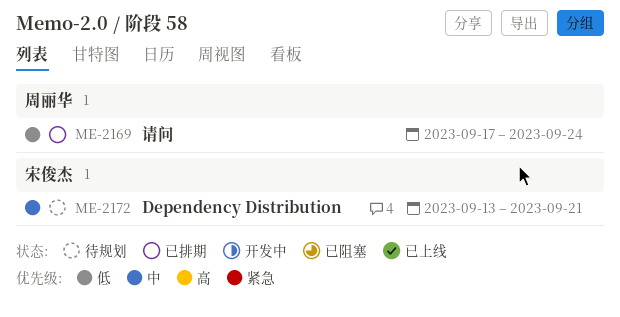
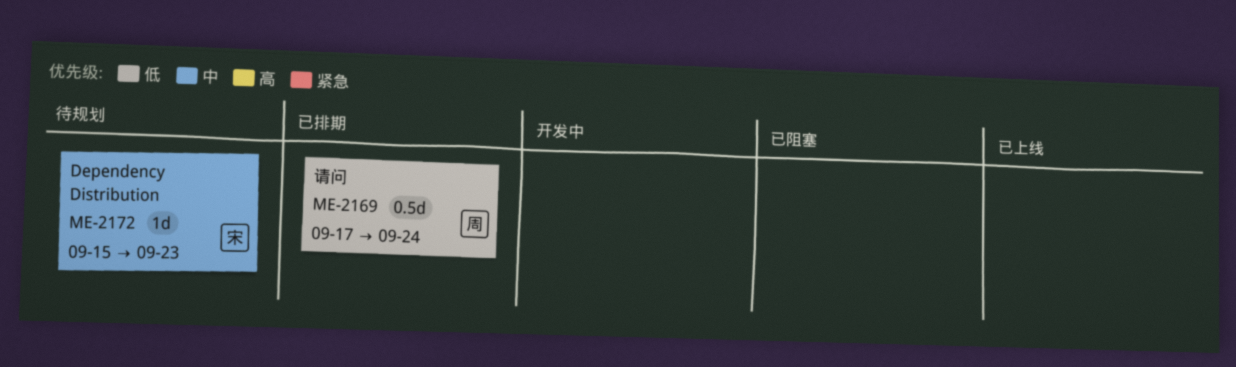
ME-2172, start: Sep 13 -> Sep 15
ME-2172, due: Sep 21 -> Sep 23

